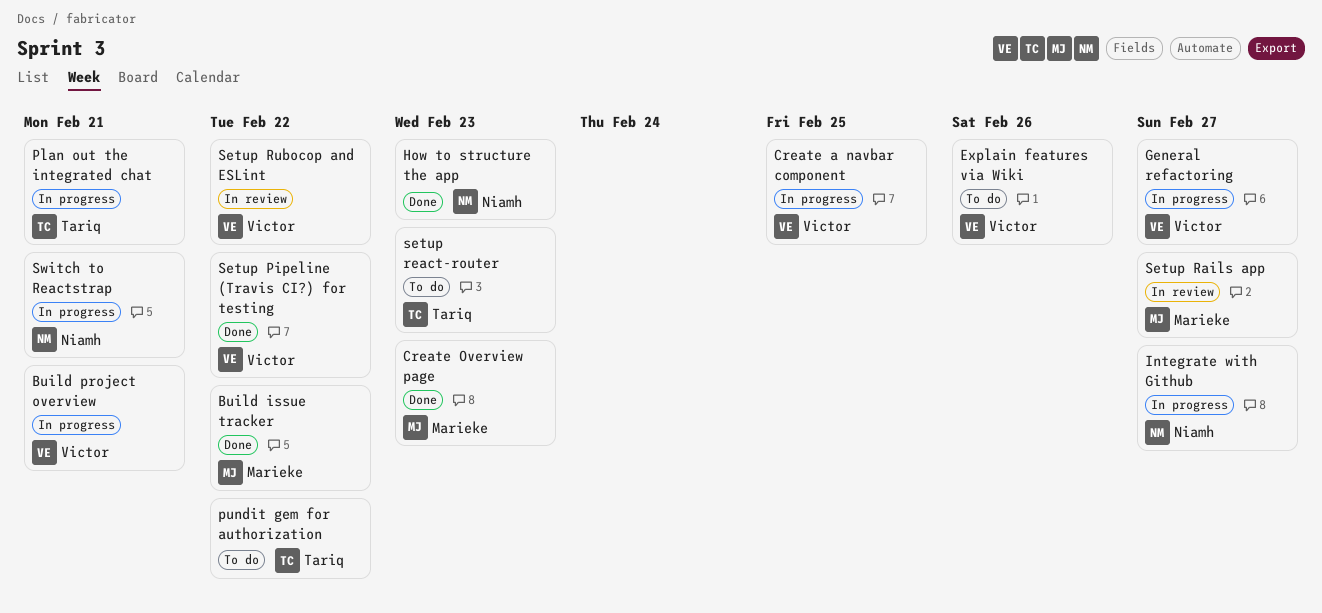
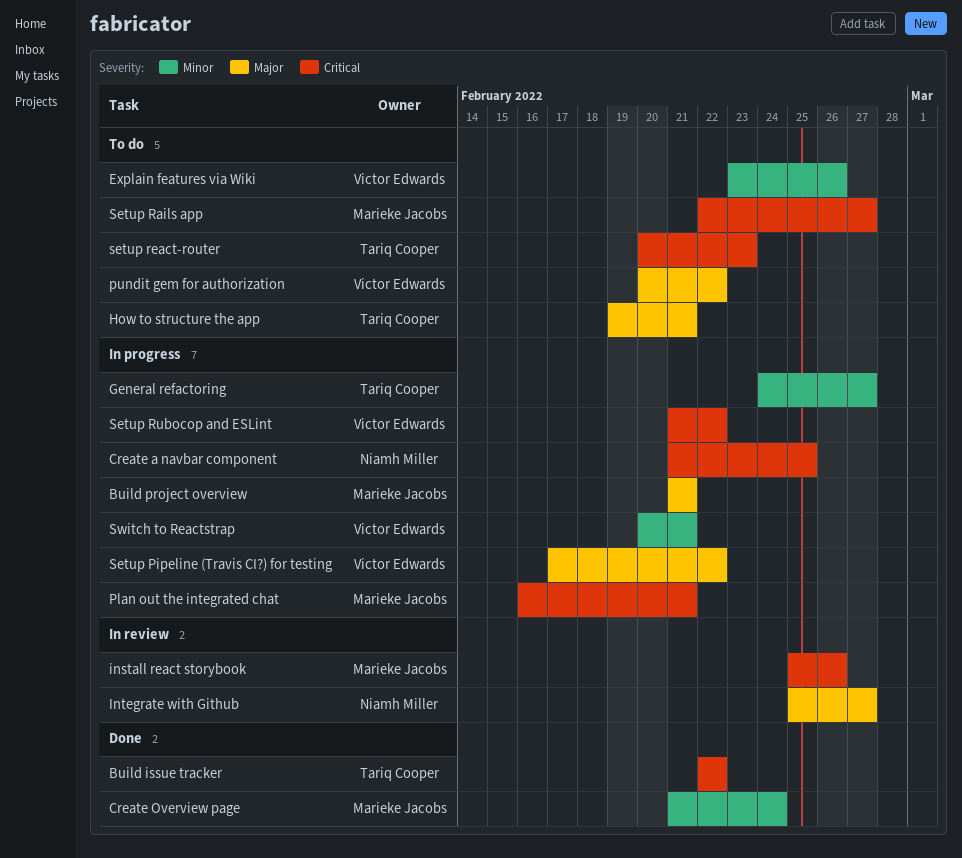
Build issue tracker, owner: Marieke Jacobs -> Tariq Cooper
Build project overview, owner: Victor Edwards -> Marieke Jacobs
Create a navbar component, owner: Victor Edwards -> Niamh Miller
Create Overview page, due: Feb 23 -> Feb 24
General refactoring, owner: Victor Edwards -> Tariq Cooper
How to structure the app, status: Done -> To do
How to structure the app, owner: Niamh Miller -> Tariq Cooper
How to structure the app, due: Feb 23 -> Feb 21
install react storybook: none -> present
Integrate with Github, status: In progress -> In review
Plan out the integrated chat, owner: Tariq Cooper -> Marieke Jacobs
pundit gem for authorization, owner: Tariq Cooper -> Victor Edwards
Setup Pipeline (Travis CI?) for testing, status: Done -> In progress
Setup Rails app, status: In review -> To do
Setup Rubocop and ESLint, status: In review -> In progress
Switch to Reactstrap, owner: Niamh Miller -> Victor Edwards

